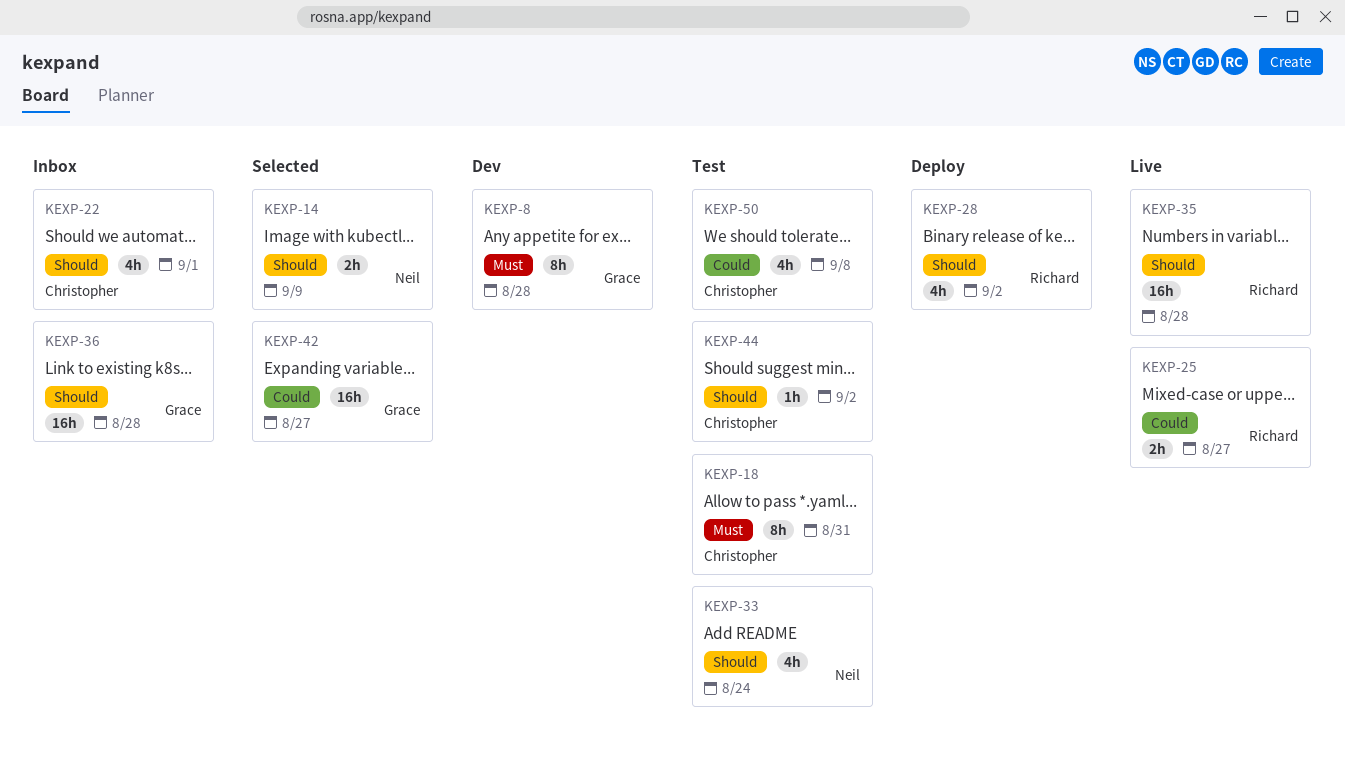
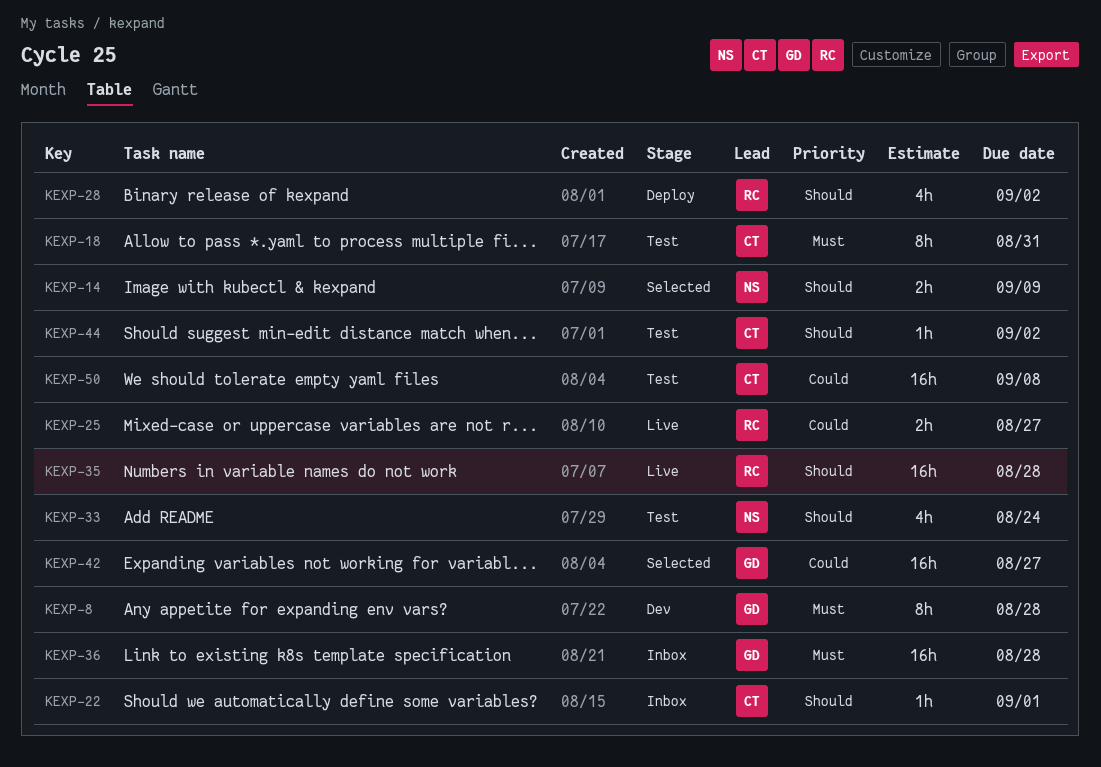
KEXP-22, estimate: 4h -> 1h
KEXP-36, priority: Should -> Must
KEXP-50, estimate: 4h -> 16h

